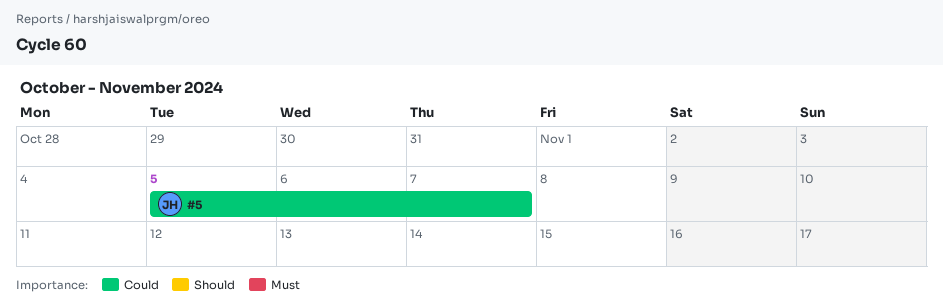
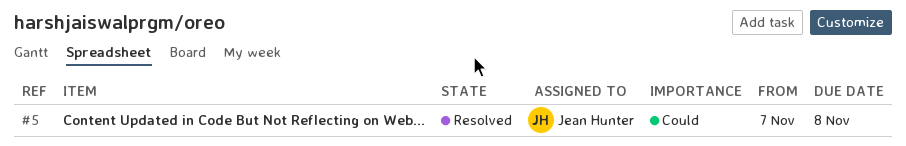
#5, start: Nov 5 -> Nov 7
#5, due: Nov 7 -> Nov 8

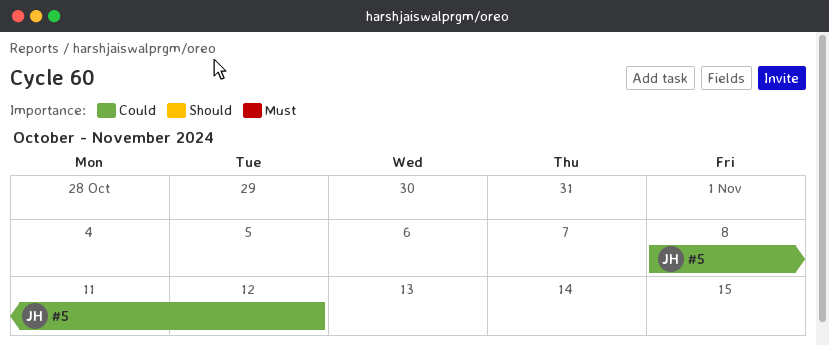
#5, start: Nov 7 -> Nov 8
#5, due: Nov 8 -> Nov 12

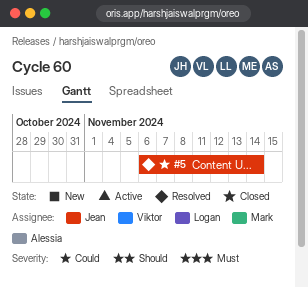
#5, start: Nov 8 -> Nov 6
#5, due: Nov 12 -> Nov 14

